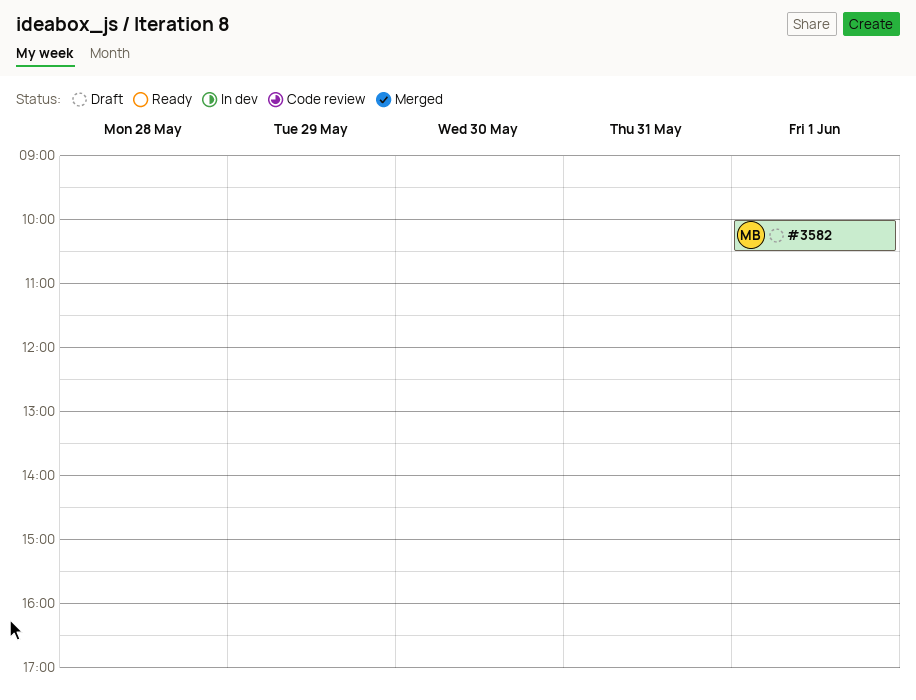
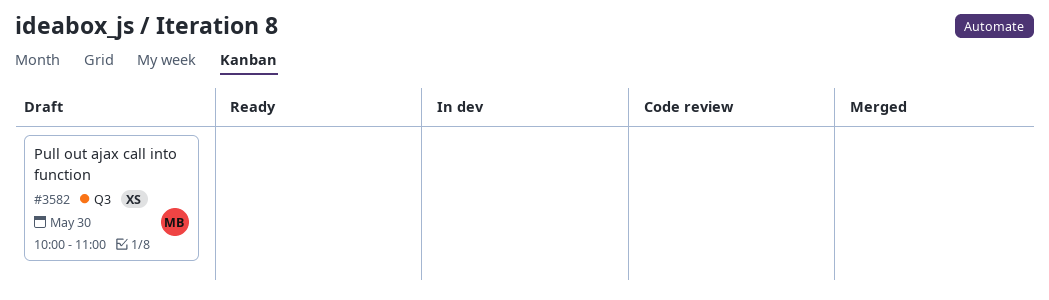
#3582, day: Jun 1 -> May 30
#3582, ends: 10:30 -> 11:00

